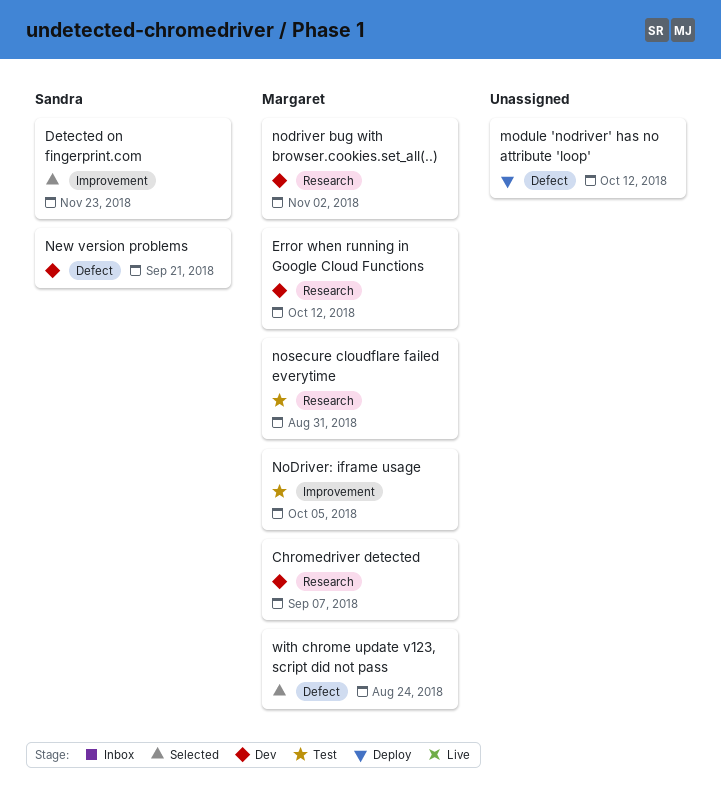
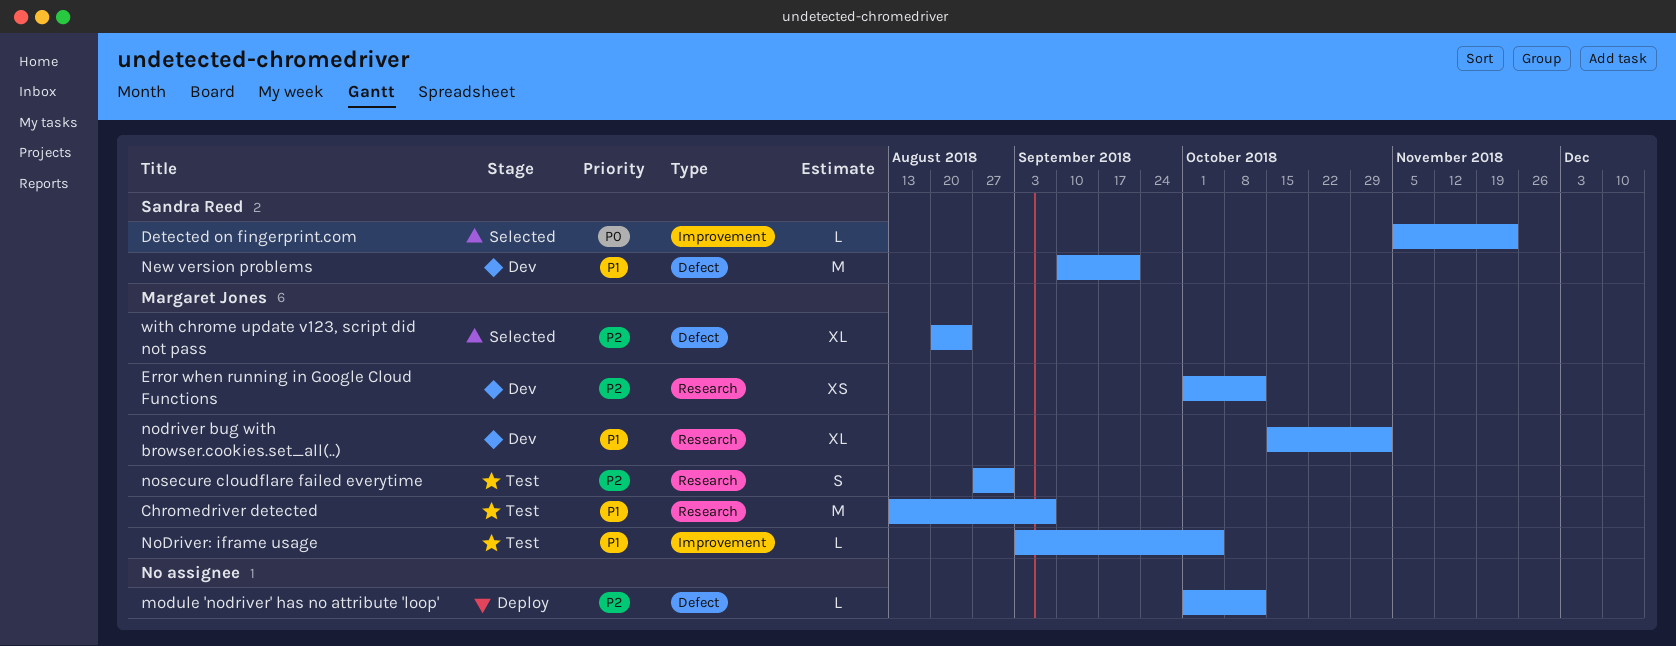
Chromedriver detected, status: Dev -> Test

